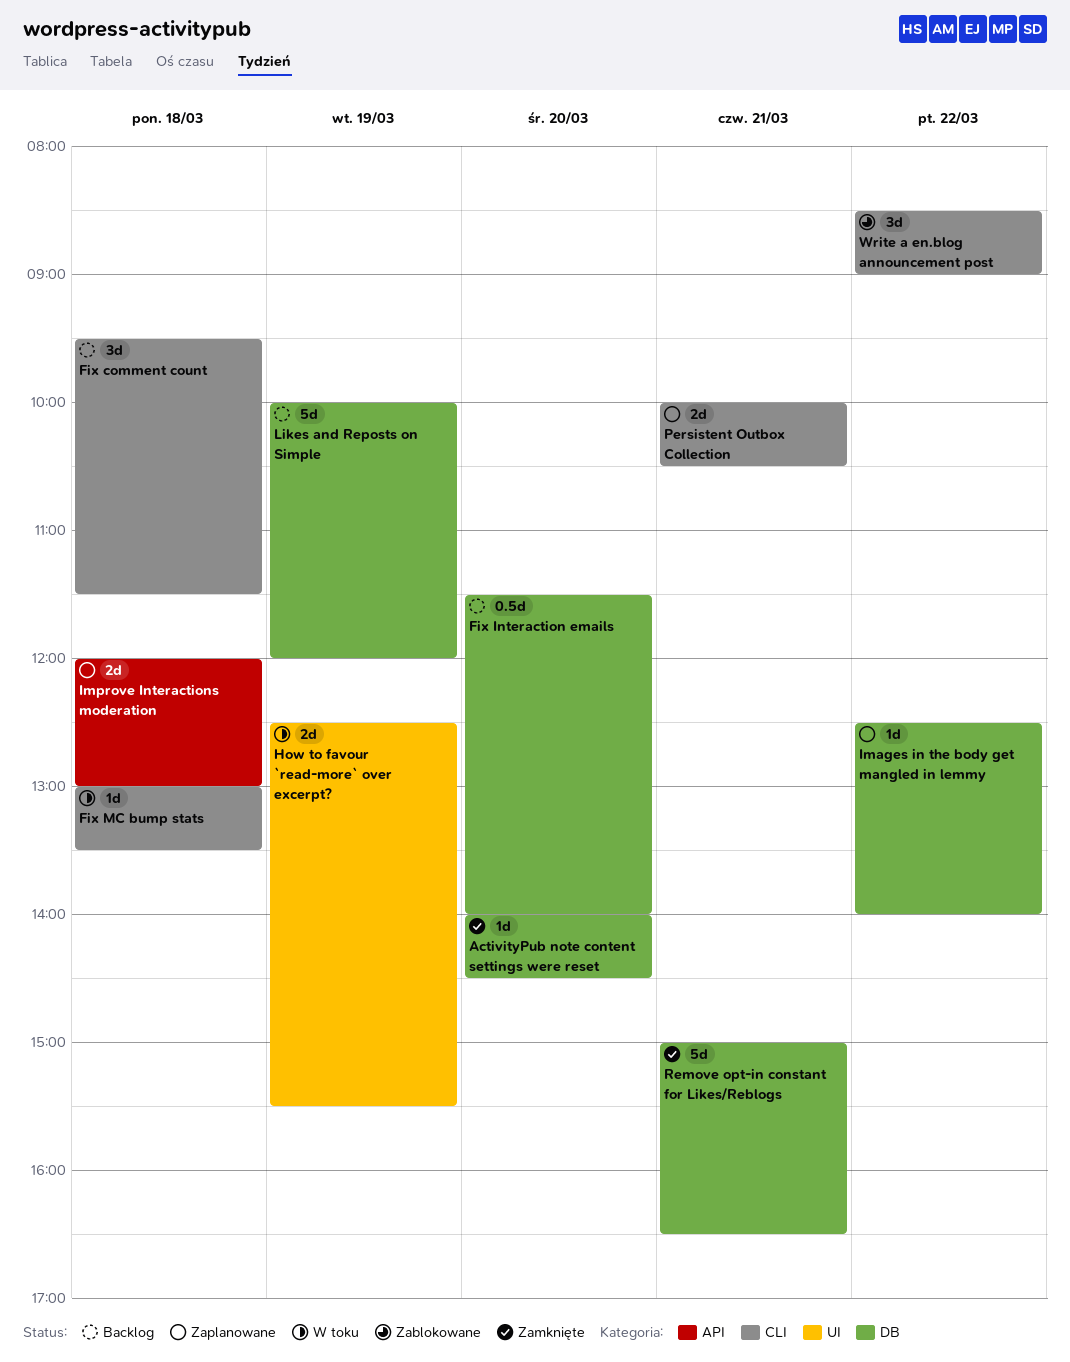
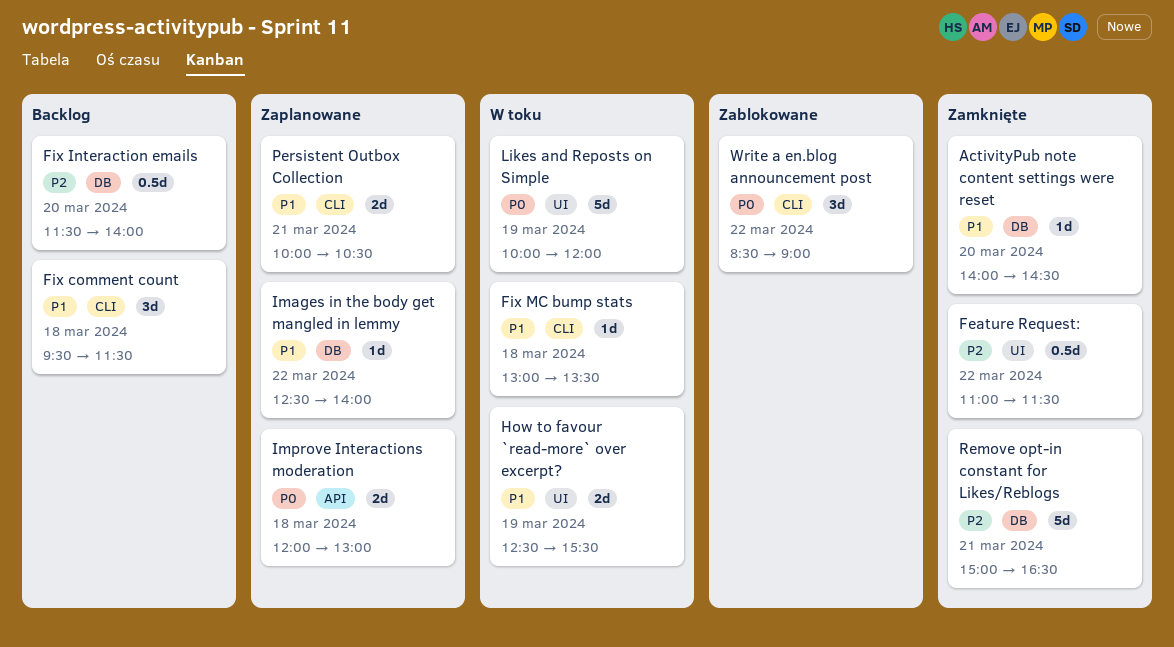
Feature Request:: none -> present
Likes and Reposts on Simple, status: Backlog -> W toku
Likes and Reposts on Simple, label: DB -> UI

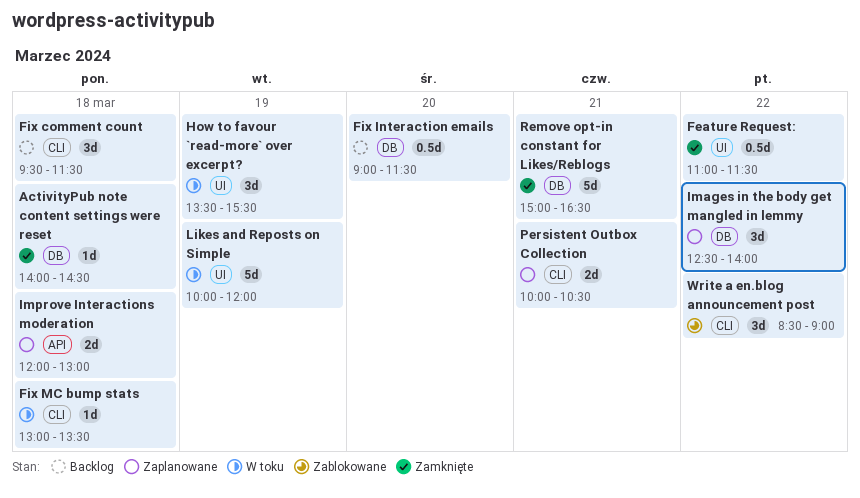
ActivityPub note content settings were reset, day: Mar 20 -> Mar 18
Fix Interaction emails, begins: 11:30 -> 09:00
Fix Interaction emails, ends: 14:00 -> 11:30
How to favour `read-more` over excerpt?, estimate: 2d -> 3d
How to favour `read-more` over excerpt?, begins: 12:30 -> 13:30
Images in the body get mangled in lemmy, estimate: 1d -> 3d

